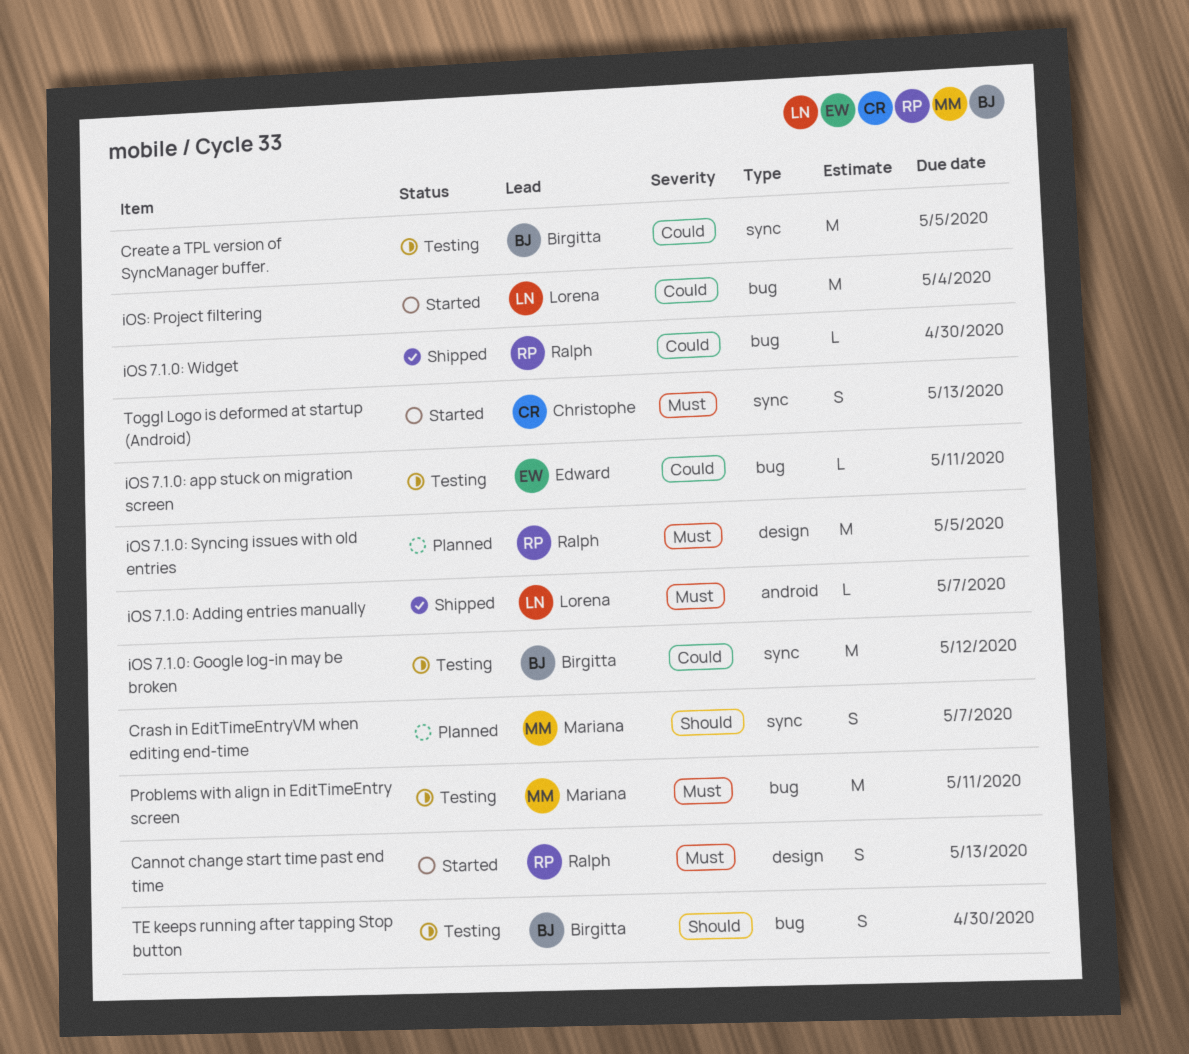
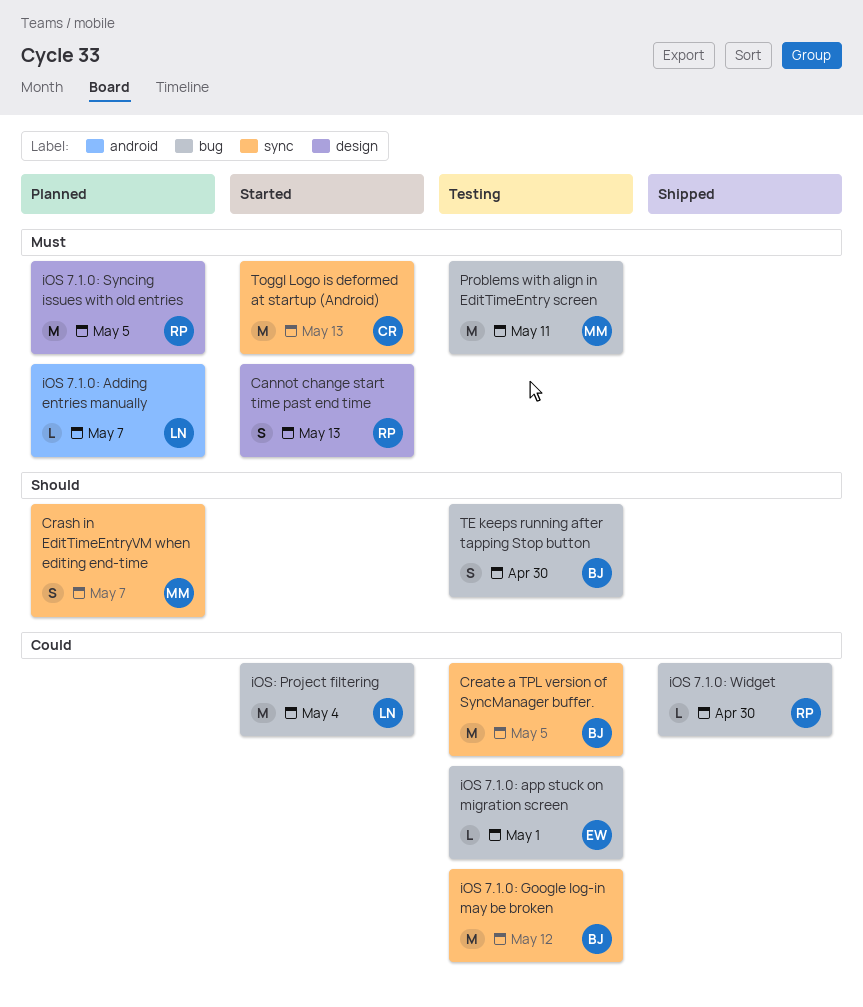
iOS 7.1.0: Adding entries manually, status: Shipped -> Planned
iOS 7.1.0: app stuck on migration screen, due: May 11 -> May 1
Toggl Logo is deformed at startup (Android), estimate: S -> M

